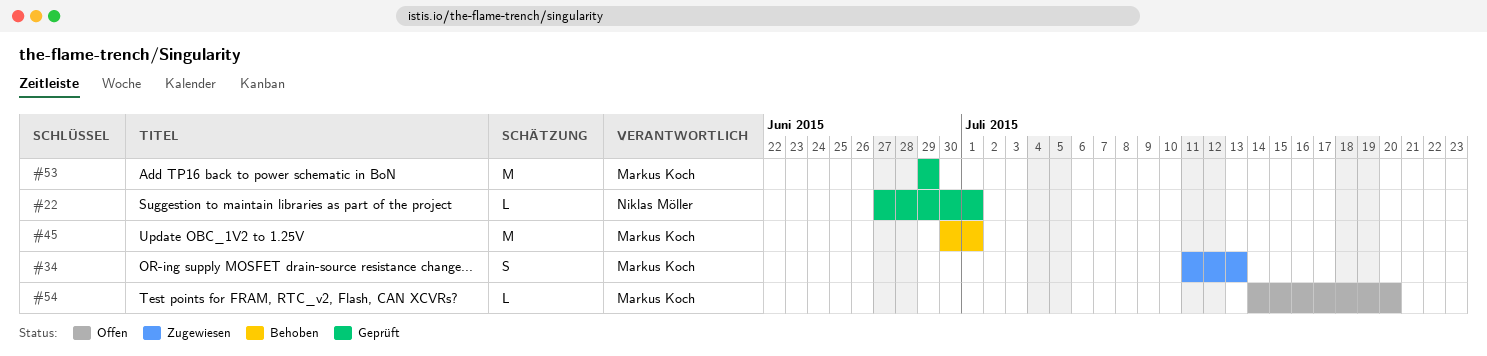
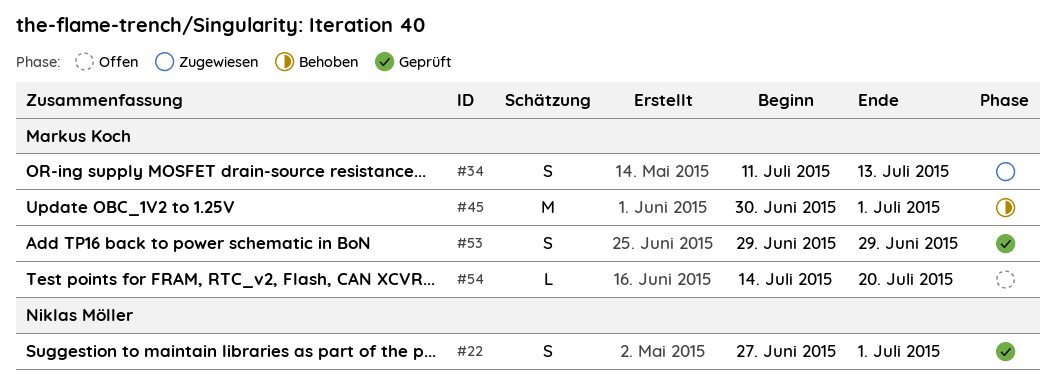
#22, estimate: L -> S
#53, estimate: M -> S

